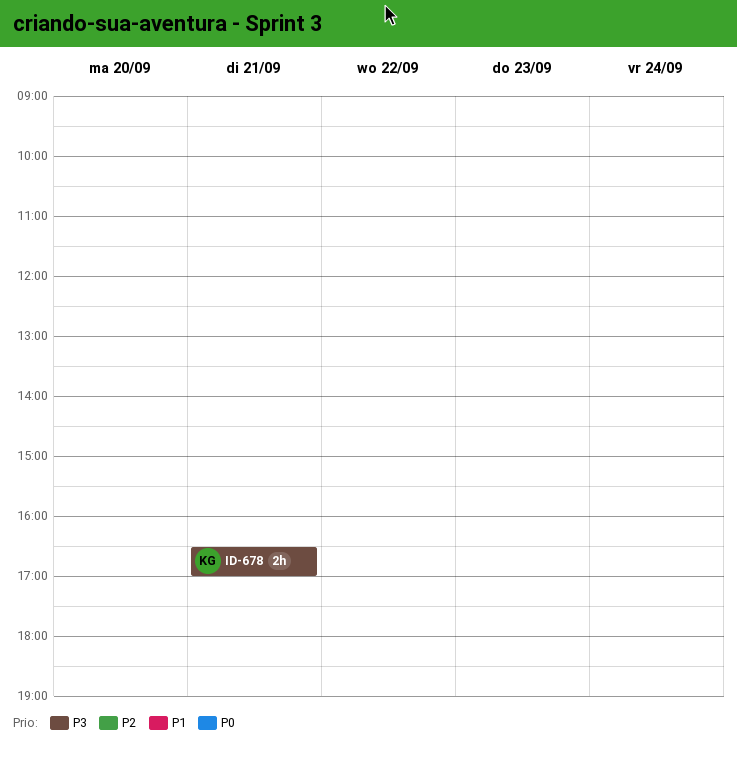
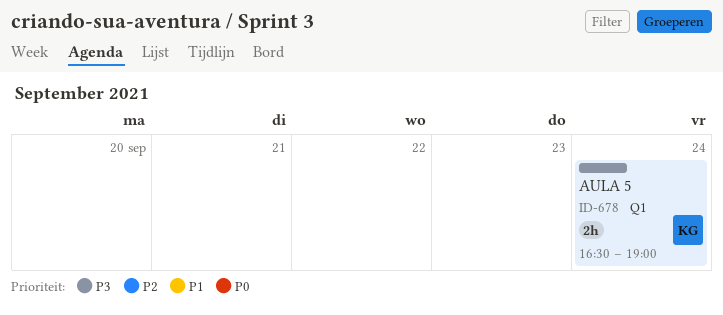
ID-678, day: Sep 21 -> Sep 24
ID-678, ends: 17:00 -> 19:00

